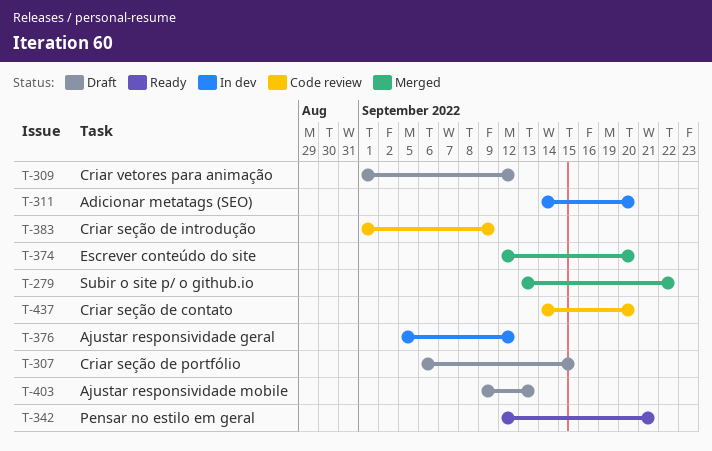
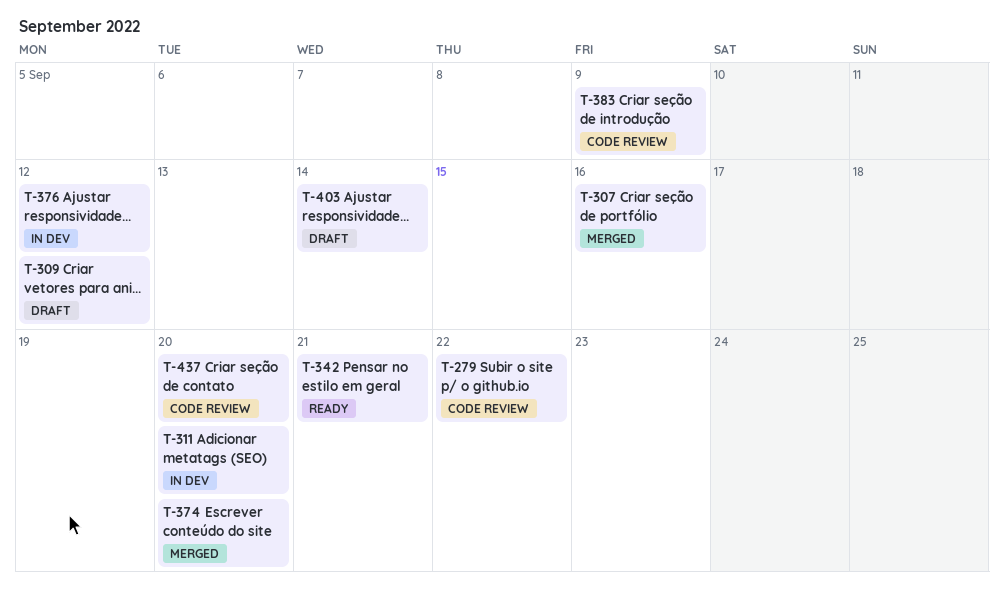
T-279, status: Merged -> Code review
T-307, status: Draft -> Merged
T-307, due: Sep 15 -> Sep 16
T-403, due: Sep 13 -> Sep 14

